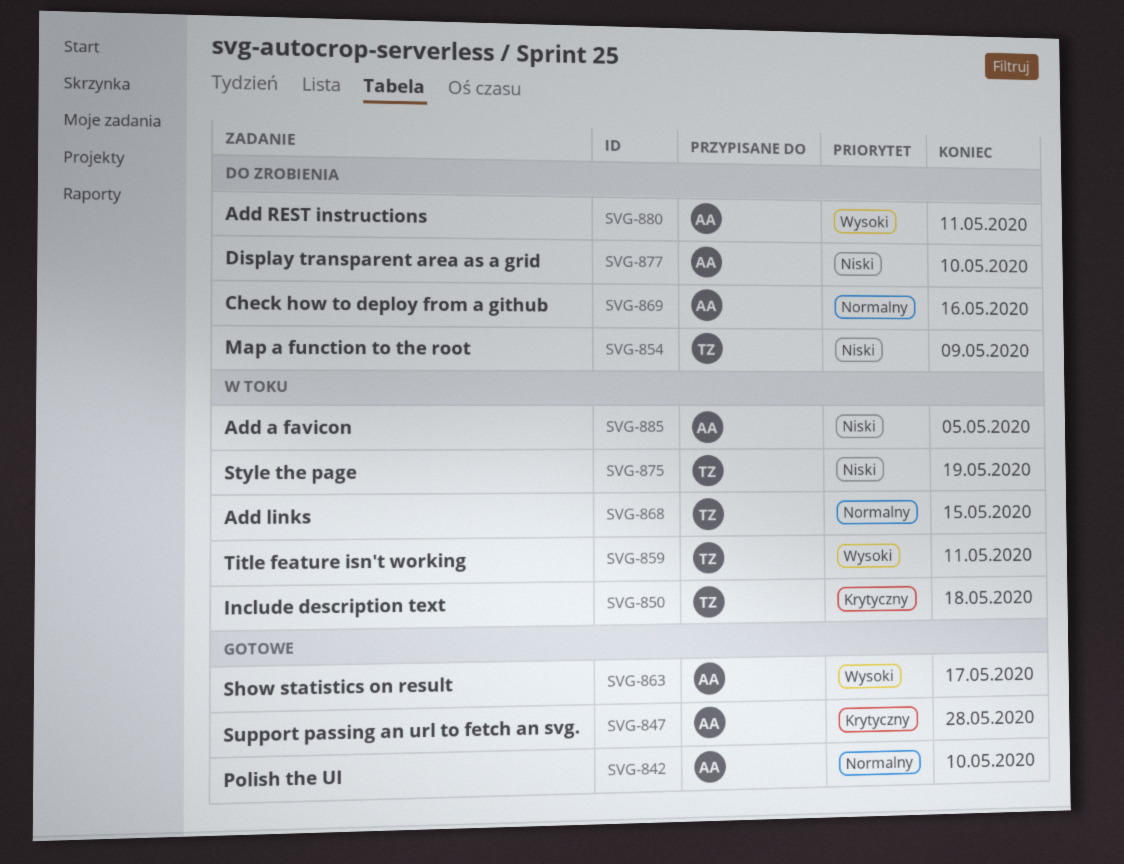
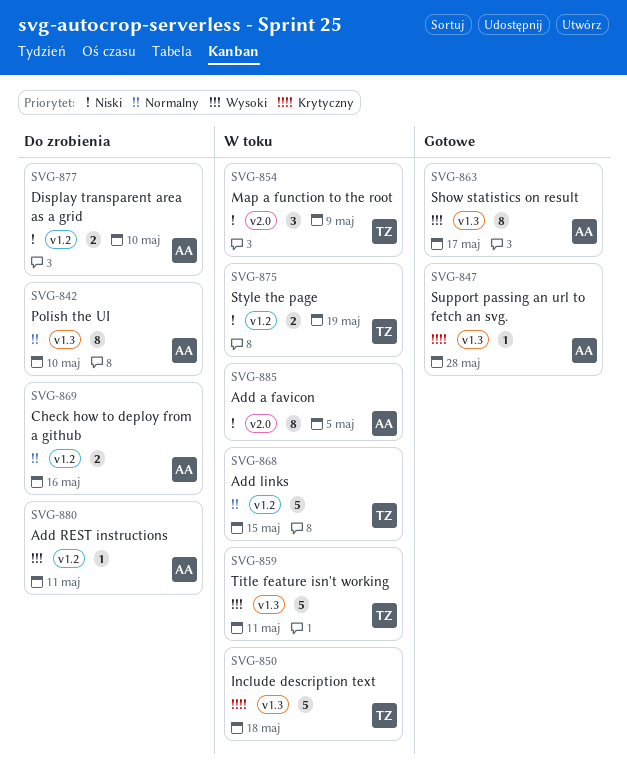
SVG-842, status: Gotowe -> Do zrobienia
SVG-854, status: Do zrobienia -> W toku

